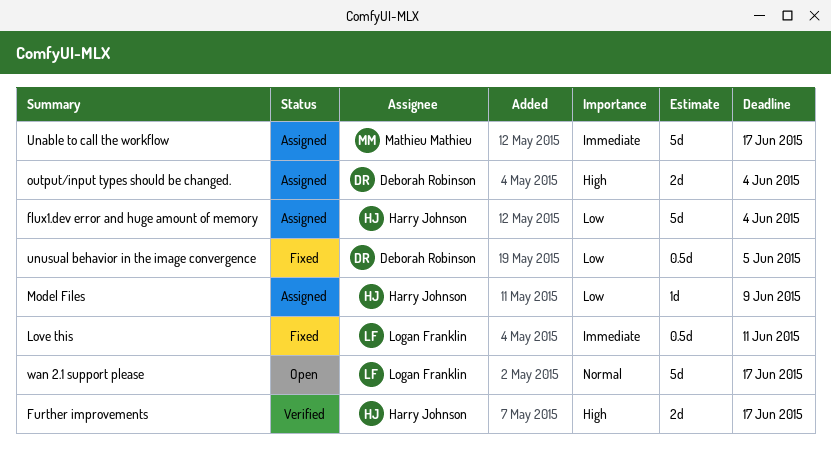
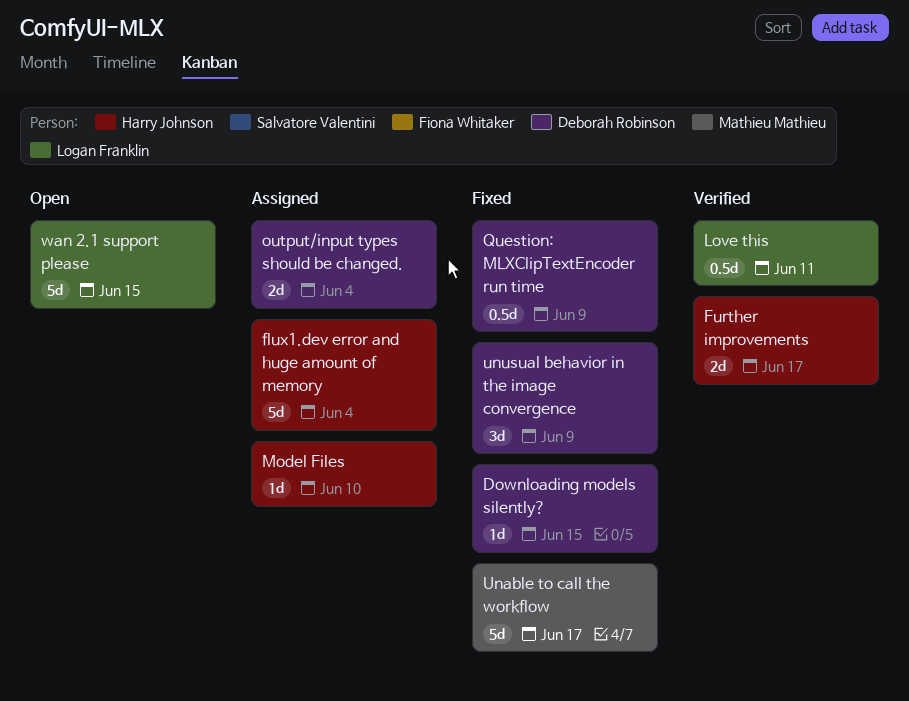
Downloading models silently?: none -> present
Love this, status: Fixed -> Verified
Model Files, due: Jun 9 -> Jun 10
Question: MLXClipTextEncoder run time: none -> present
Unable to call the workflow, status: Assigned -> Fixed
unusual behavior in the image convergence, estimate: 0.5d -> 3d
unusual behavior in the image convergence, due: Jun 5 -> Jun 9
wan 2.1 support please, due: Jun 17 -> Jun 15

